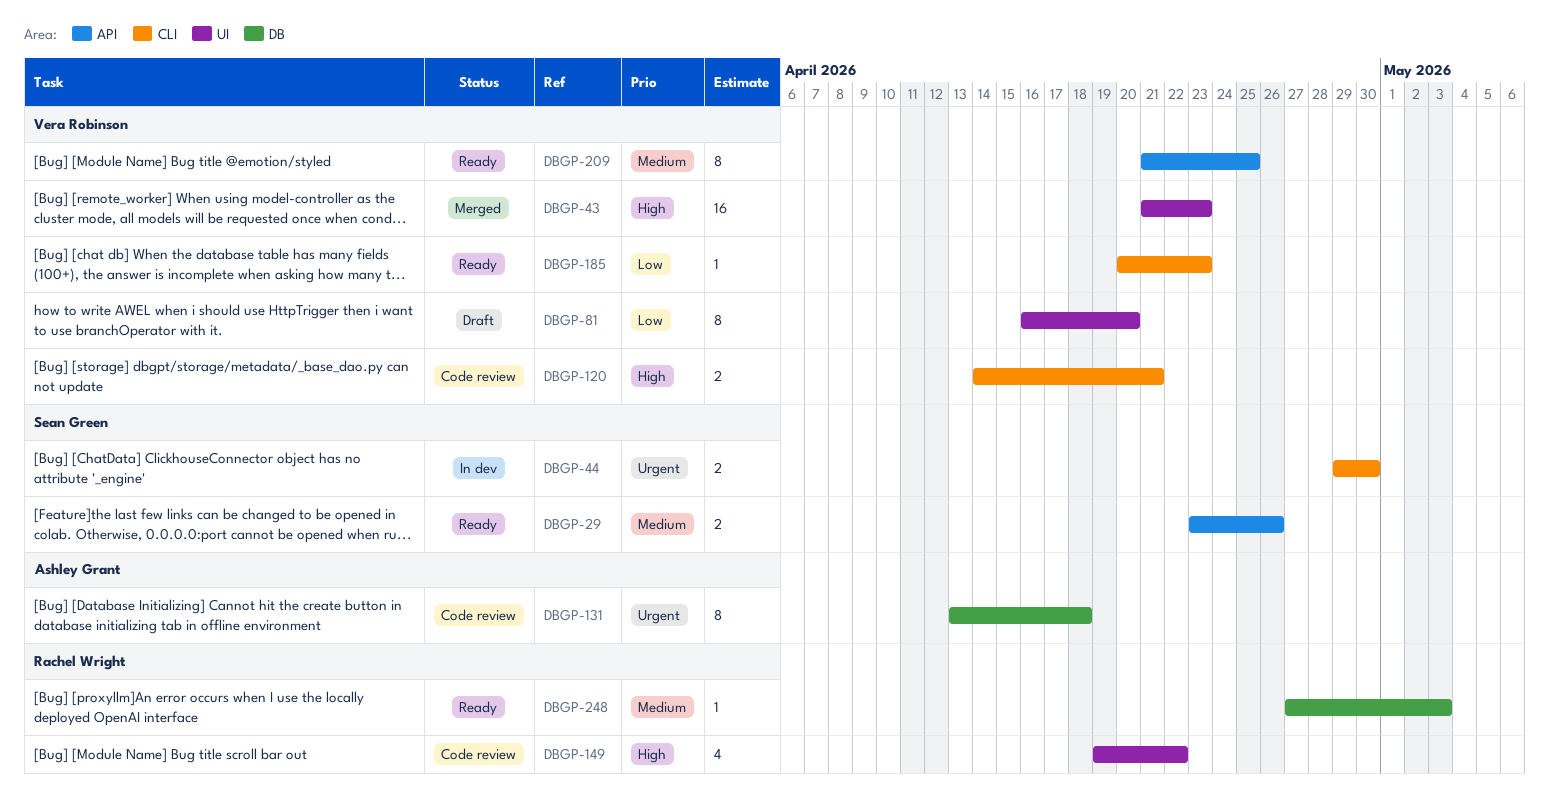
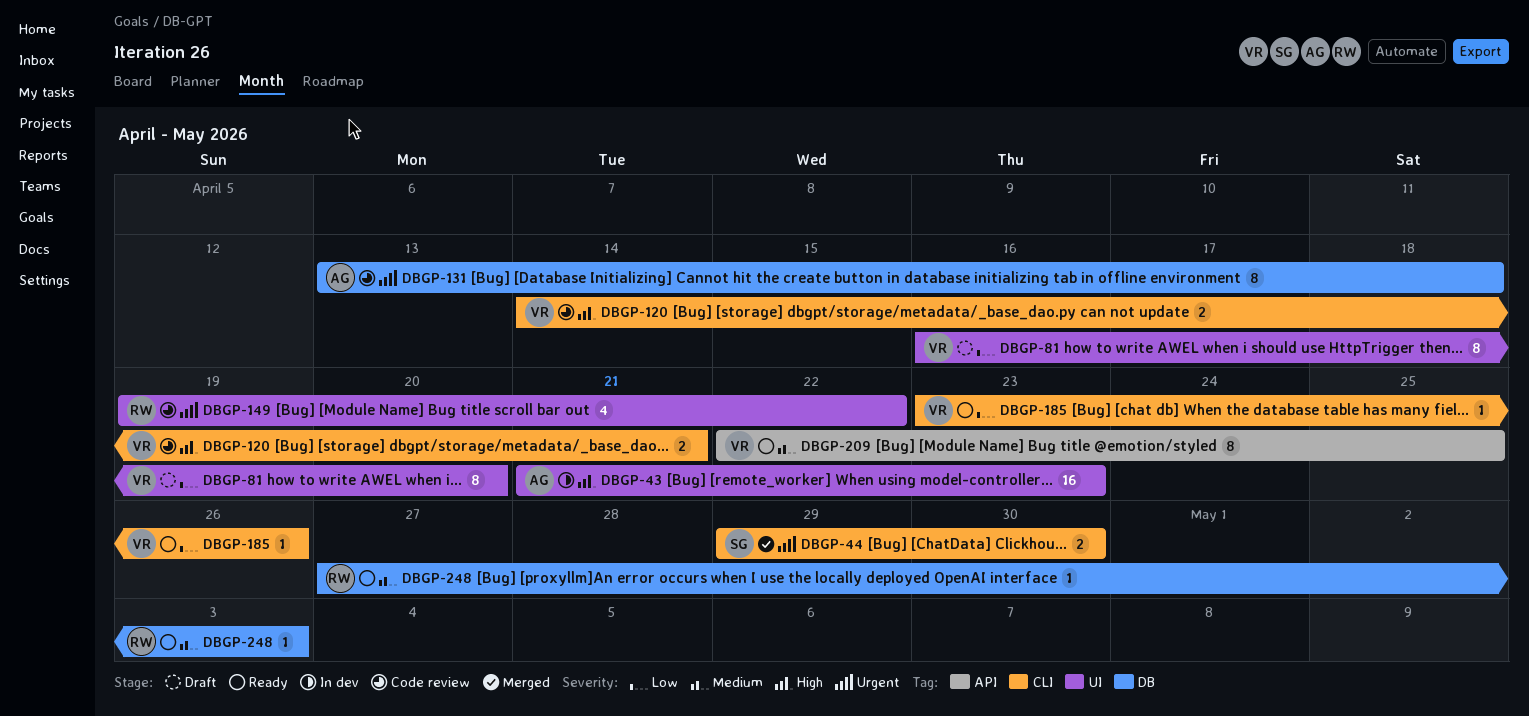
DBGP-29: present -> none
DBGP-43, status: Merged -> In dev
DBGP-43, owner: Vera Robinson -> Ashley Grant
DBGP-44, status: In dev -> Merged
DBGP-149, priority: High -> Urgent
DBGP-185, start: Apr 20 -> Apr 23
DBGP-185, due: Apr 23 -> Apr 26
DBGP-209, start: Apr 21 -> Apr 22

